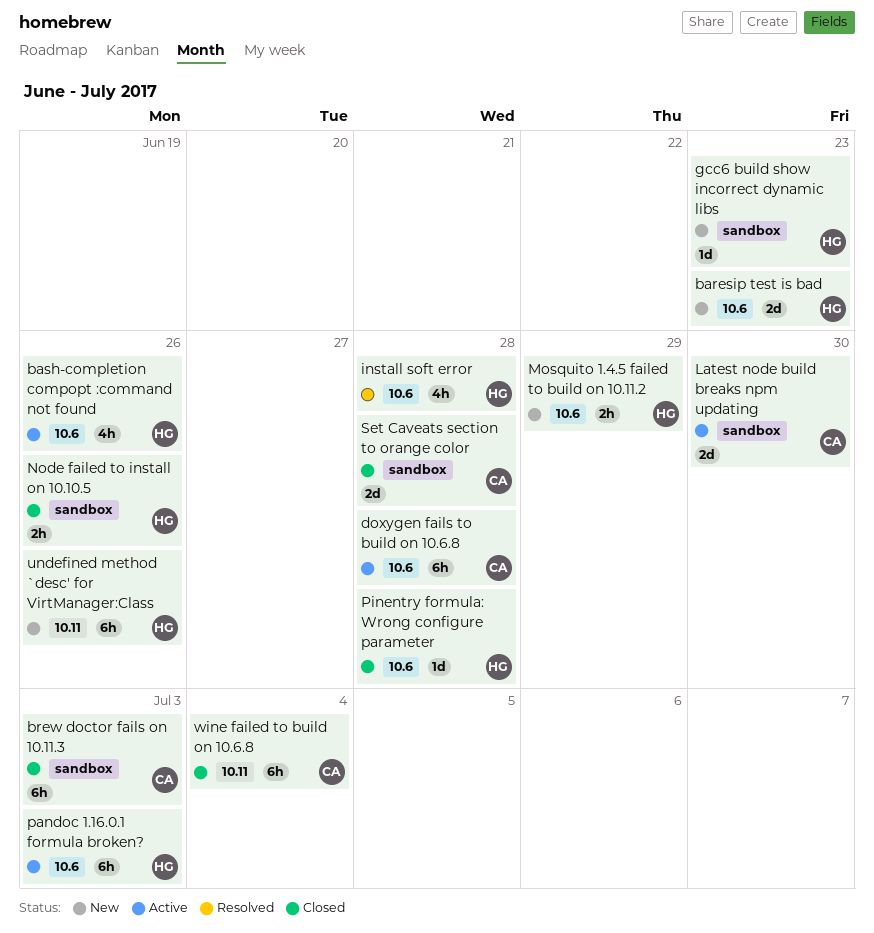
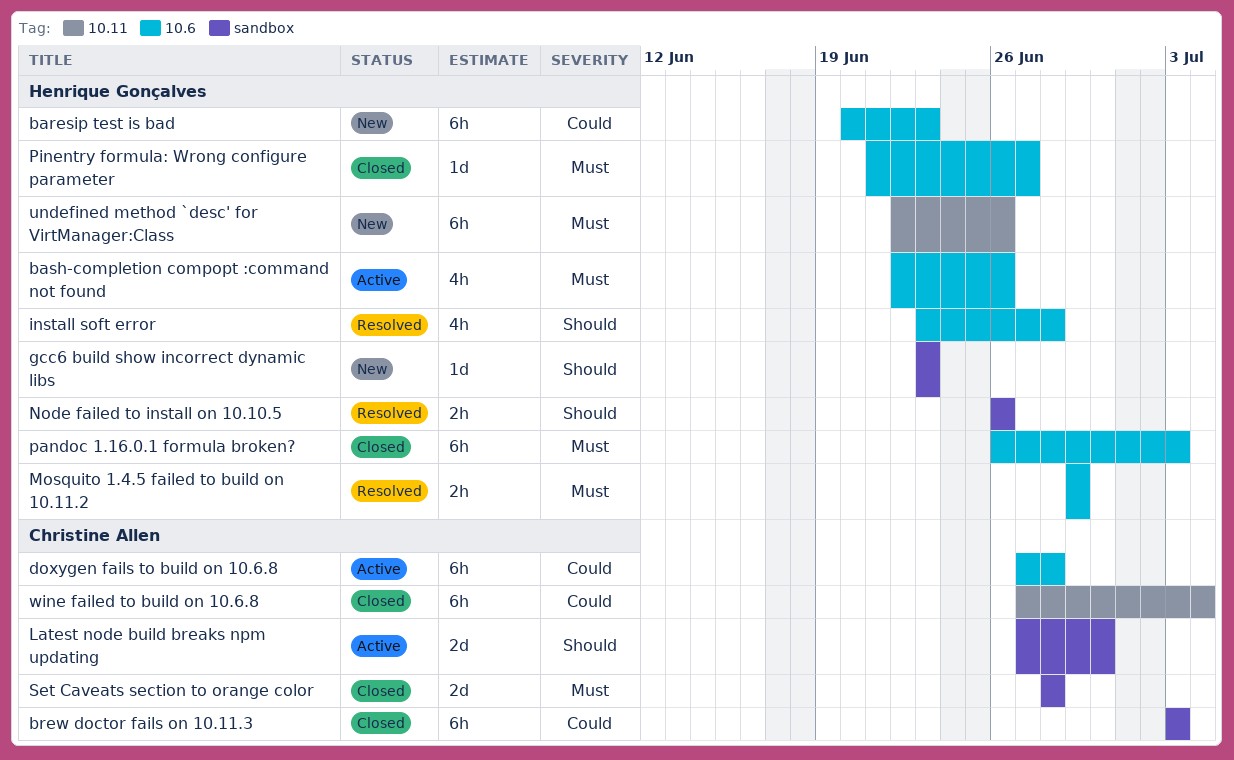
baresip test is bad, estimate: 2d -> 6h
Mosquito 1.4.5 failed to build on 10.11.2, status: New -> Resolved
Node failed to install on 10.10.5, status: Closed -> Resolved
pandoc 1.16.0.1 formula broken?, status: Active -> Closed
Pinentry formula: Wrong configure parameter, due: Jun 28 -> Jun 27

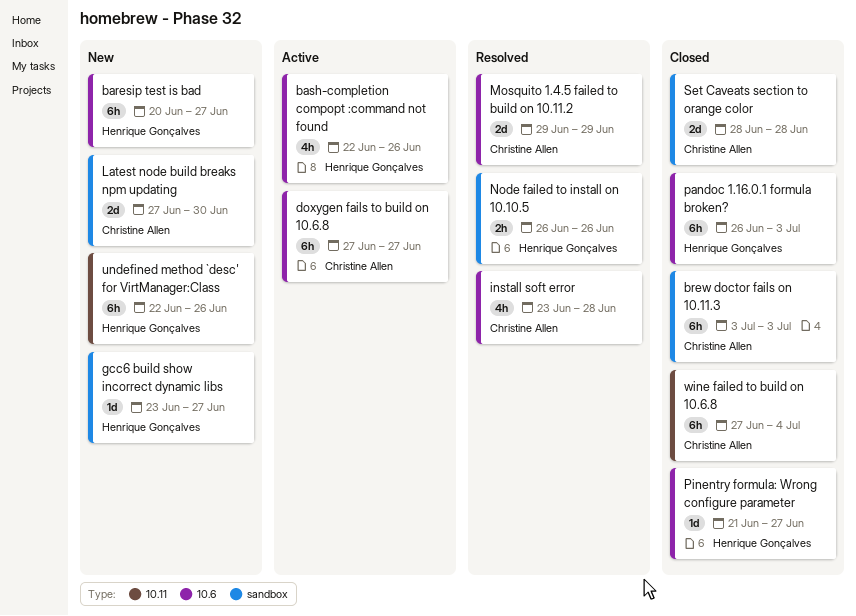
baresip test is bad, due: Jun 23 -> Jun 27
doxygen fails to build on 10.6.8, due: Jun 28 -> Jun 27
gcc6 build show incorrect dynamic libs, due: Jun 23 -> Jun 27
install soft error, owner: Henrique Gonçalves -> Christine Allen
Latest node build breaks npm updating, status: Active -> New
Mosquito 1.4.5 failed to build on 10.11.2, owner: Henrique Gonçalves -> Christine Allen
Mosquito 1.4.5 failed to build on 10.11.2, estimate: 2h -> 2d

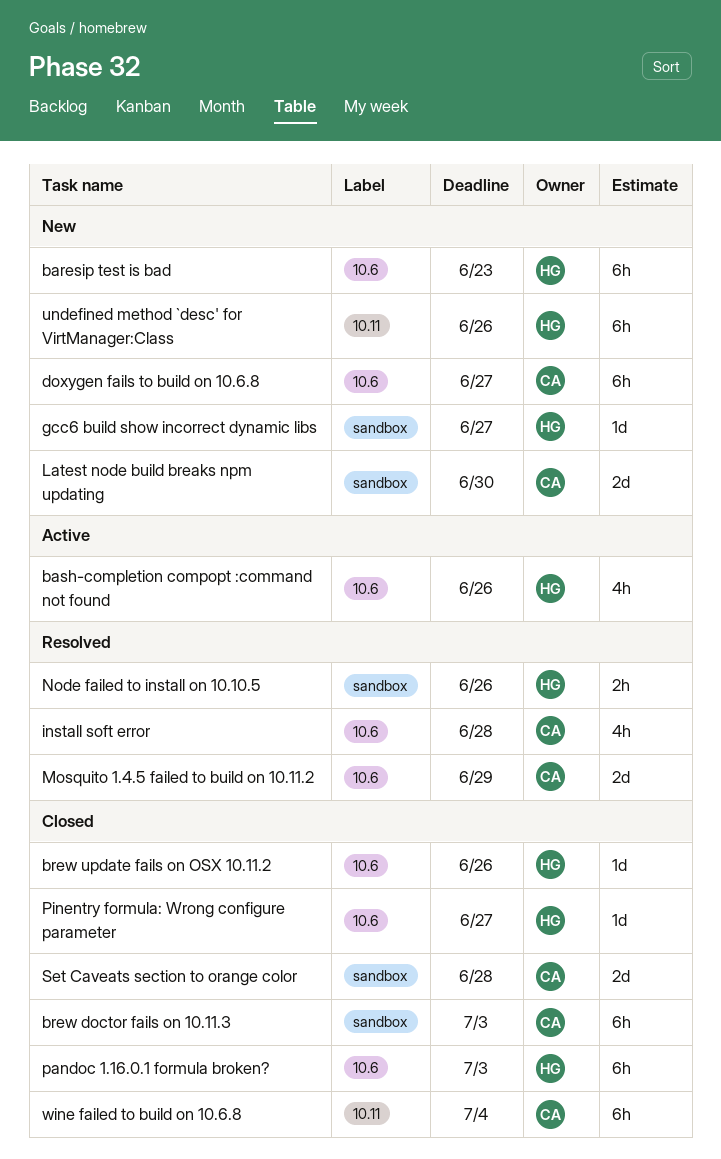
baresip test is bad, due: Jun 27 -> Jun 23
brew update fails on OSX 10.11.2: none -> present
doxygen fails to build on 10.6.8, status: Active -> New

